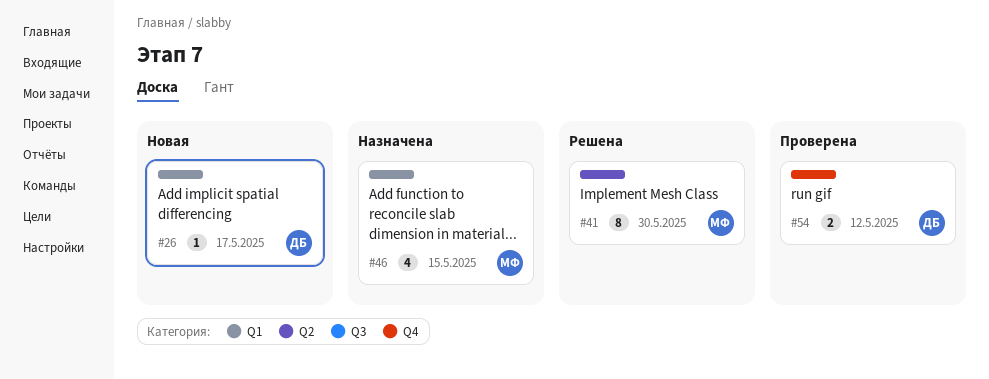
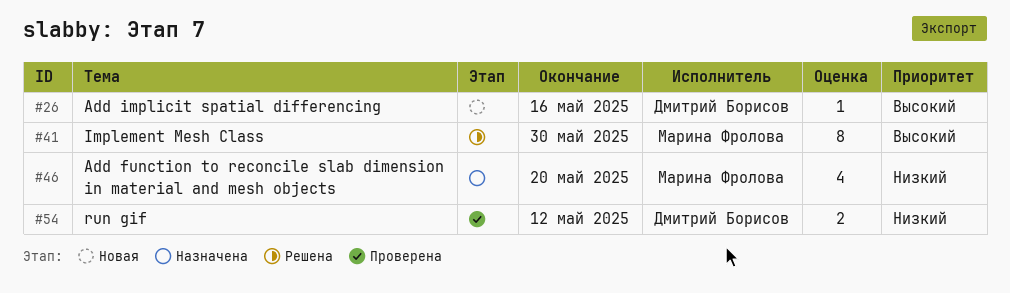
#26, due: May 17 -> May 16
#46, due: May 15 -> May 20

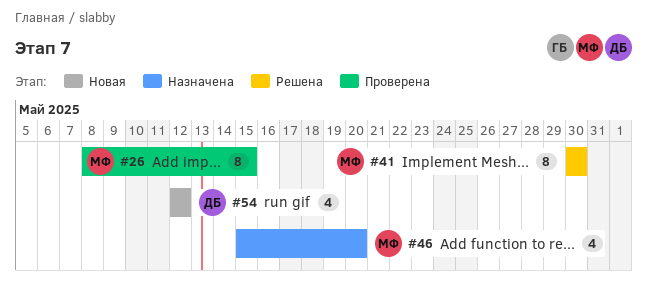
#26, status: Новая -> Проверена
#26, owner: Дмитрий Борисов -> Марина Фролова
#26, estimate: 1 -> 8
#26, due: May 16 -> May 15
#54, status: Проверена -> Новая
#54, estimate: 2 -> 4

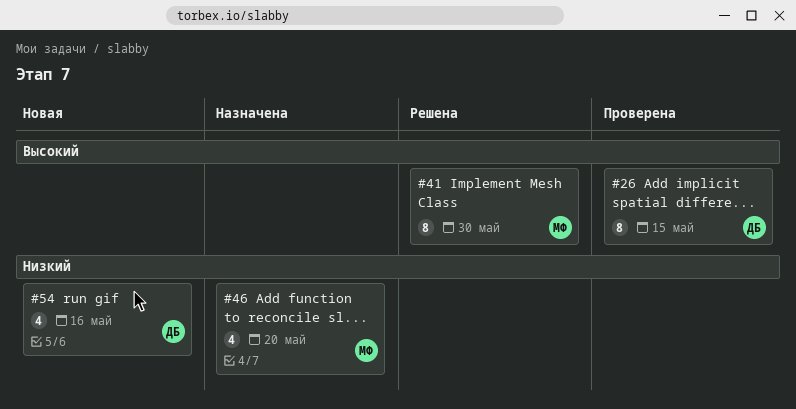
#26, owner: МФ -> ДБ
#54, due: May 12 -> May 16

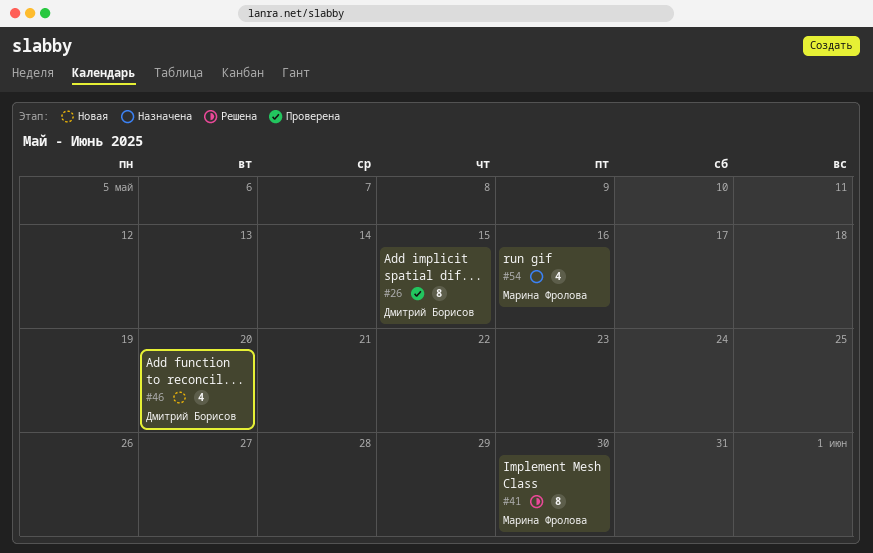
#46, status: Назначена -> Новая
#46, owner: Марина Фролова -> Дмитрий Борисов
#54, status: Новая -> Назначена
#54, owner: Дмитрий Борисов -> Марина Фролова

